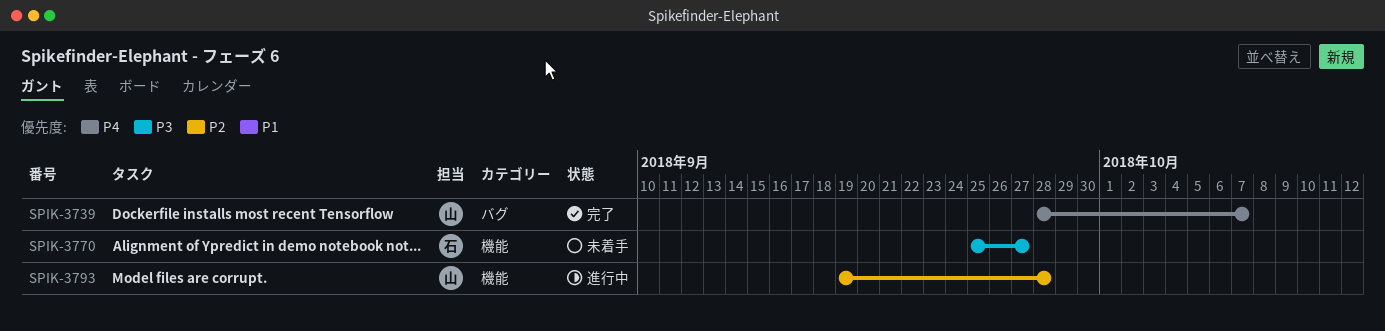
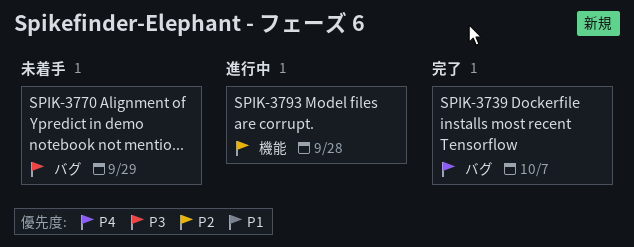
SPIK-3770, label: 機能 -> バグ
SPIK-3770, due: Sep 27 -> Sep 29

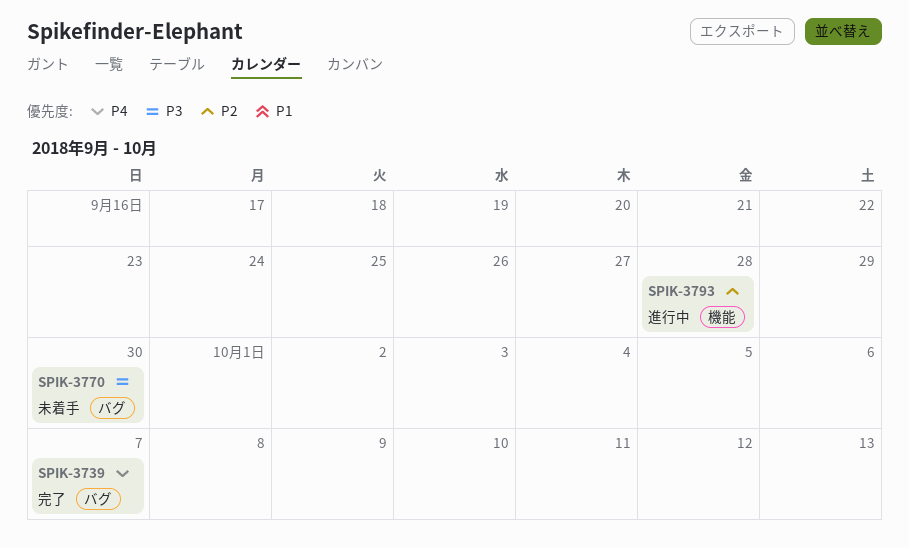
SPIK-3770, due: Sep 29 -> Sep 30

